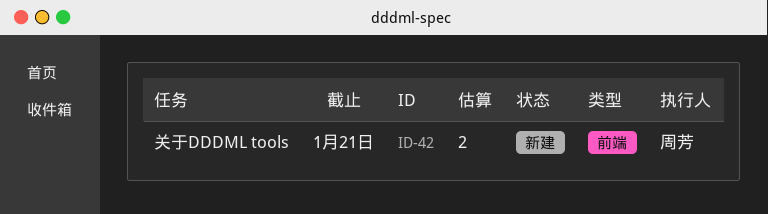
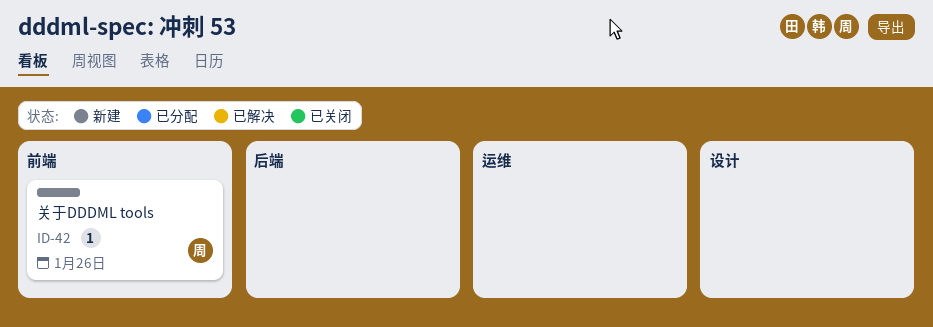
ID-42, estimate: 2 -> 1
ID-42, due: Jan 21 -> Jan 26

